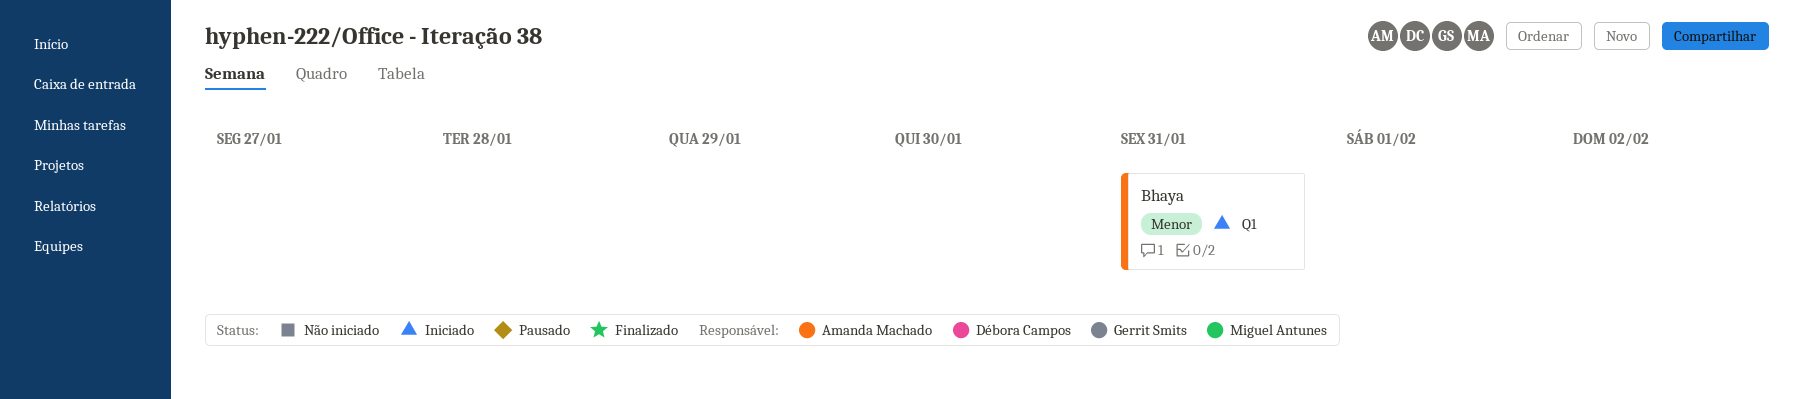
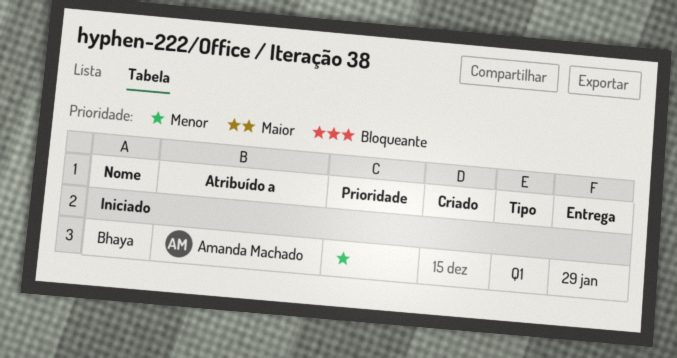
Bhaya, due: Jan 31 -> Jan 29

